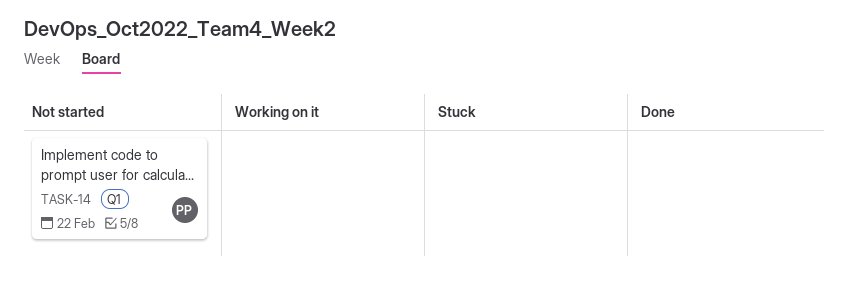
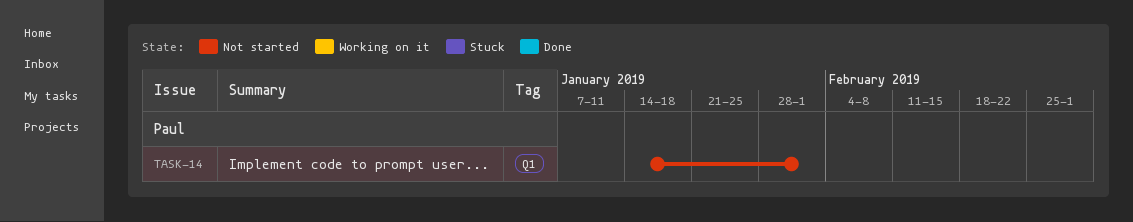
TASK-14, due: Feb 22 -> Feb 1

